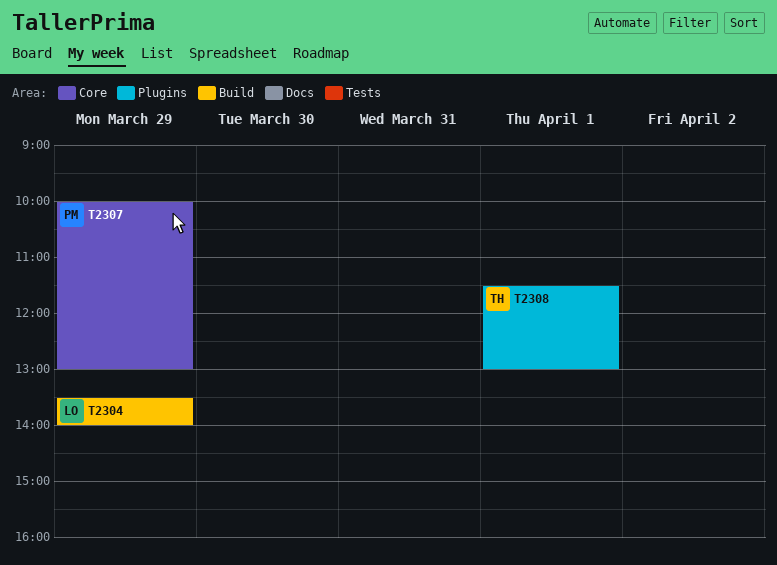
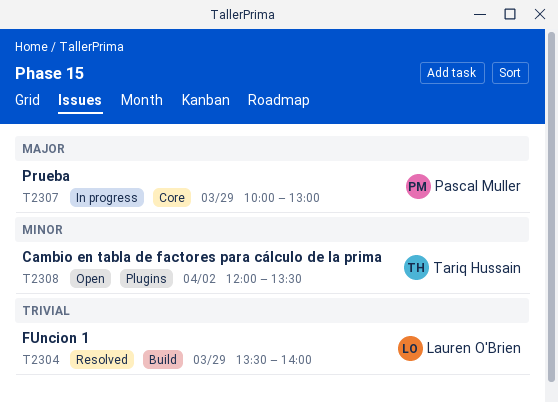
T2308, day: Apr 1 -> Apr 2
T2308, begins: 11:30 -> 12:00
T2308, ends: 13:00 -> 13:30

